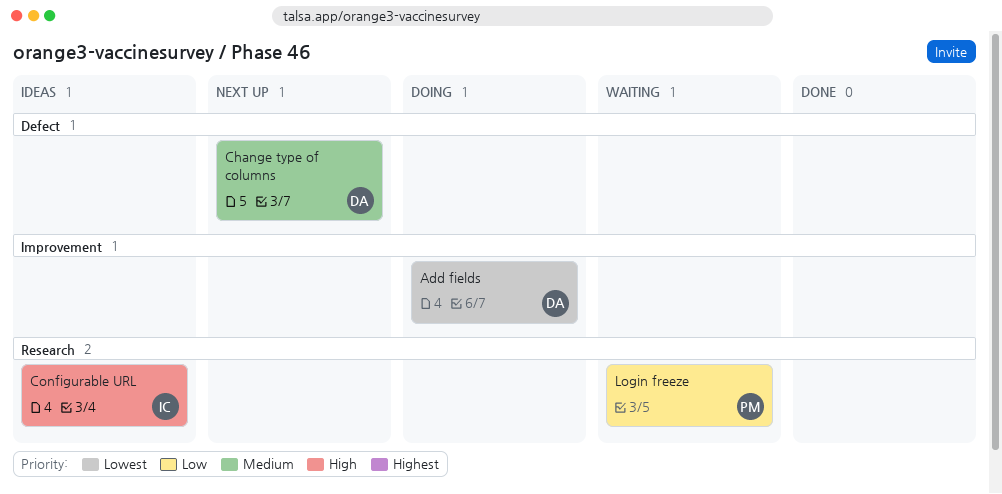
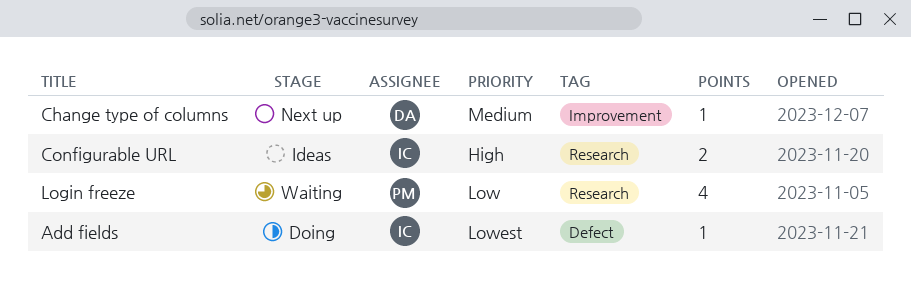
Add fields, owner: DA -> IC
Add fields, label: Improvement -> Defect
Change type of columns, label: Defect -> Improvement

